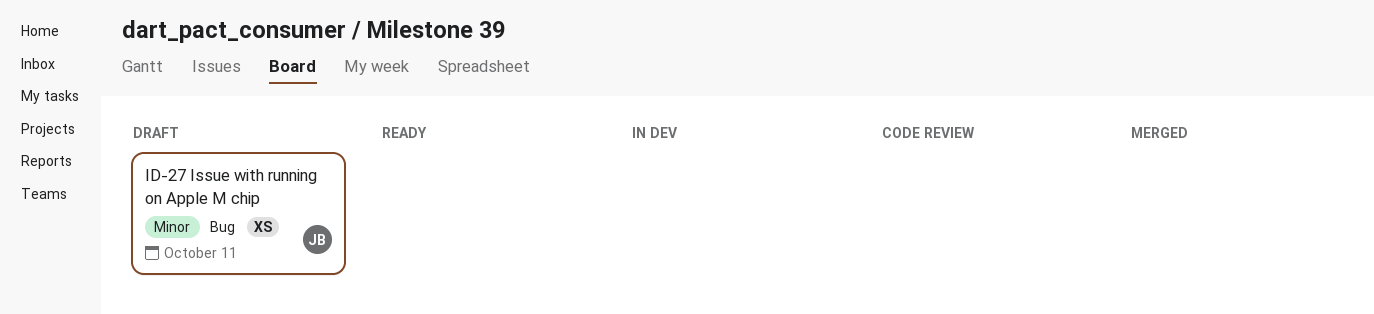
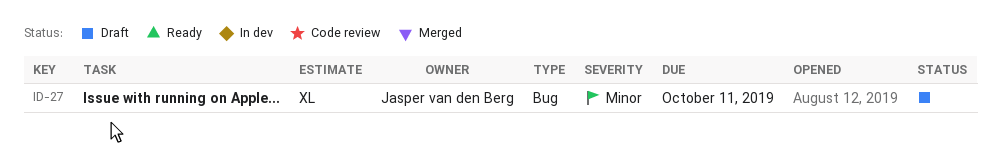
ID-27, estimate: XS -> XL

